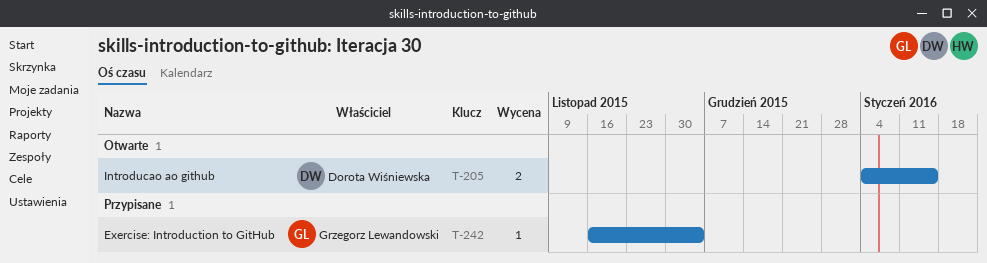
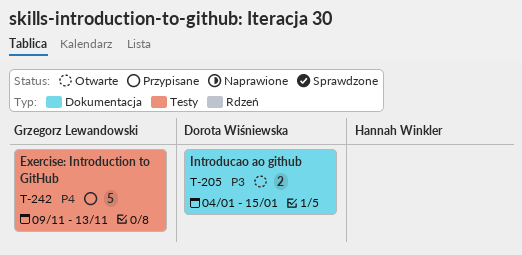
T-242, estimate: 1 -> 5
T-242, start: Nov 16 -> Nov 9
T-242, due: Dec 4 -> Nov 13

